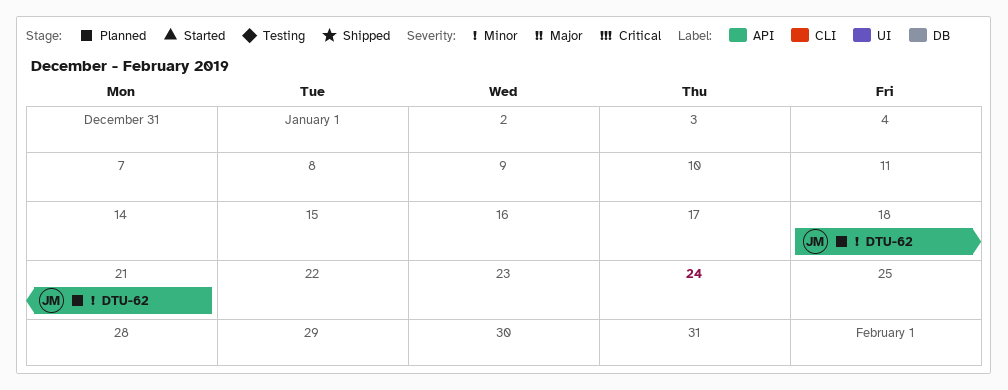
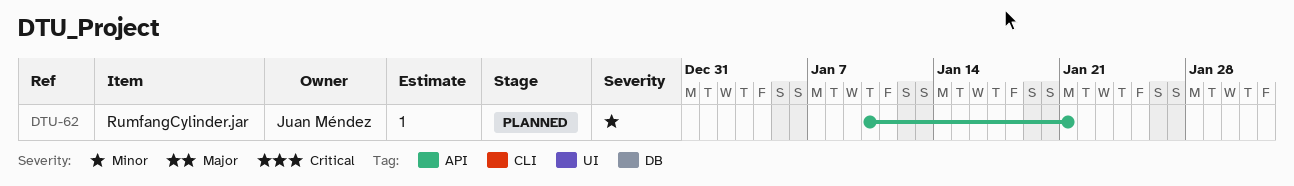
DTU-62, start: Jan 18 -> Jan 10

